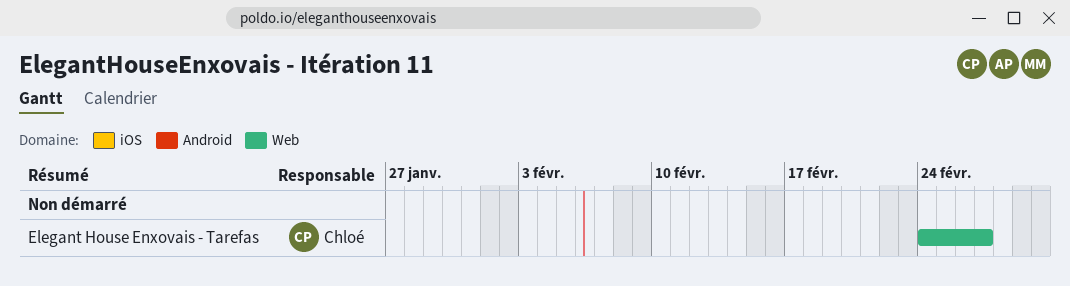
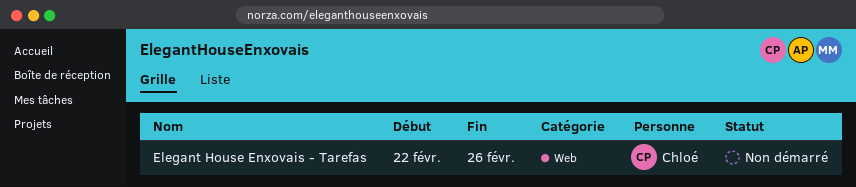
Elegant House Enxovais - Tarefas, start: Feb 24 -> Feb 22
Elegant House Enxovais - Tarefas, due: Feb 27 -> Feb 26

